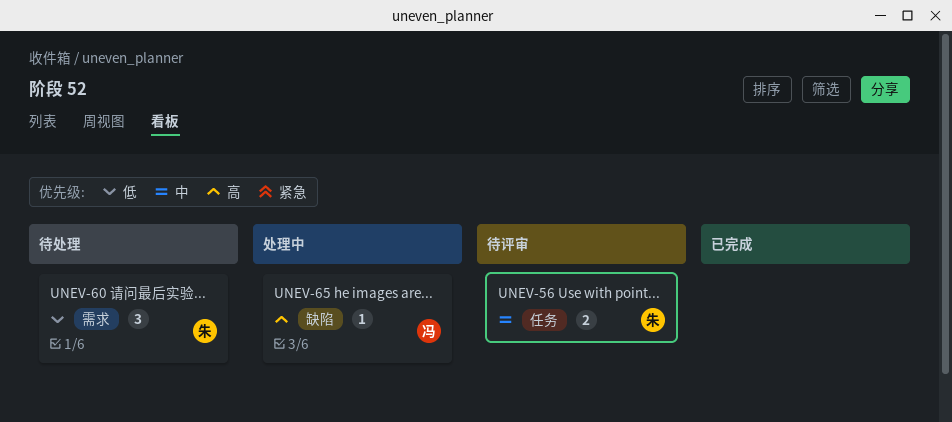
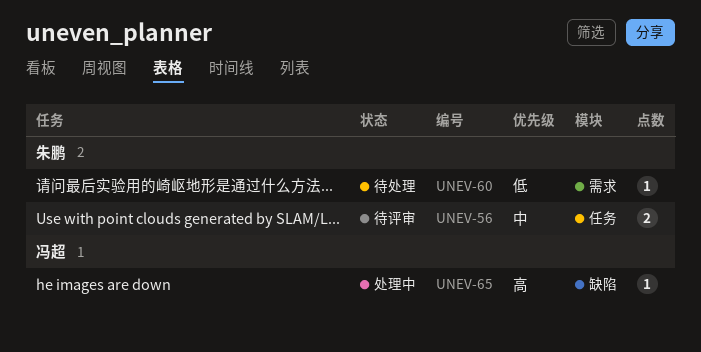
UNEV-60, estimate: 3 -> 1

